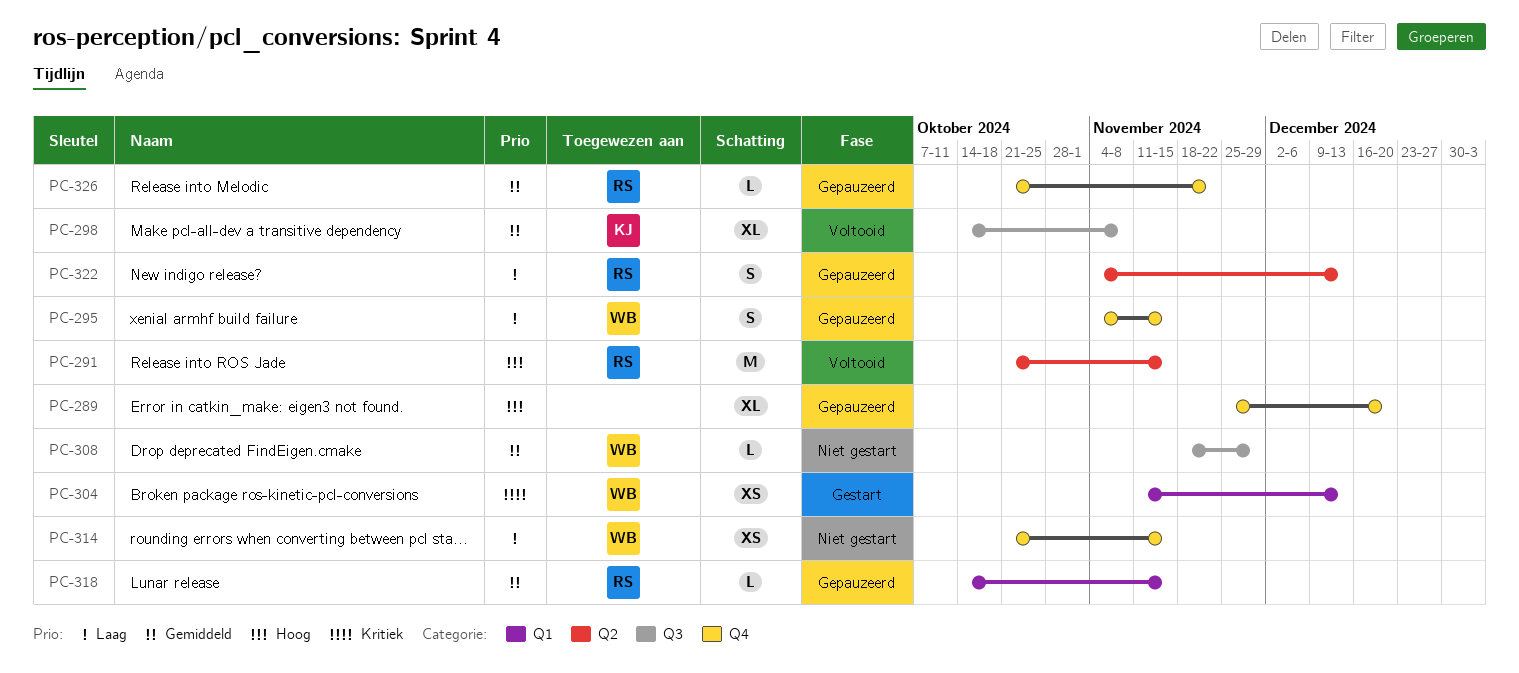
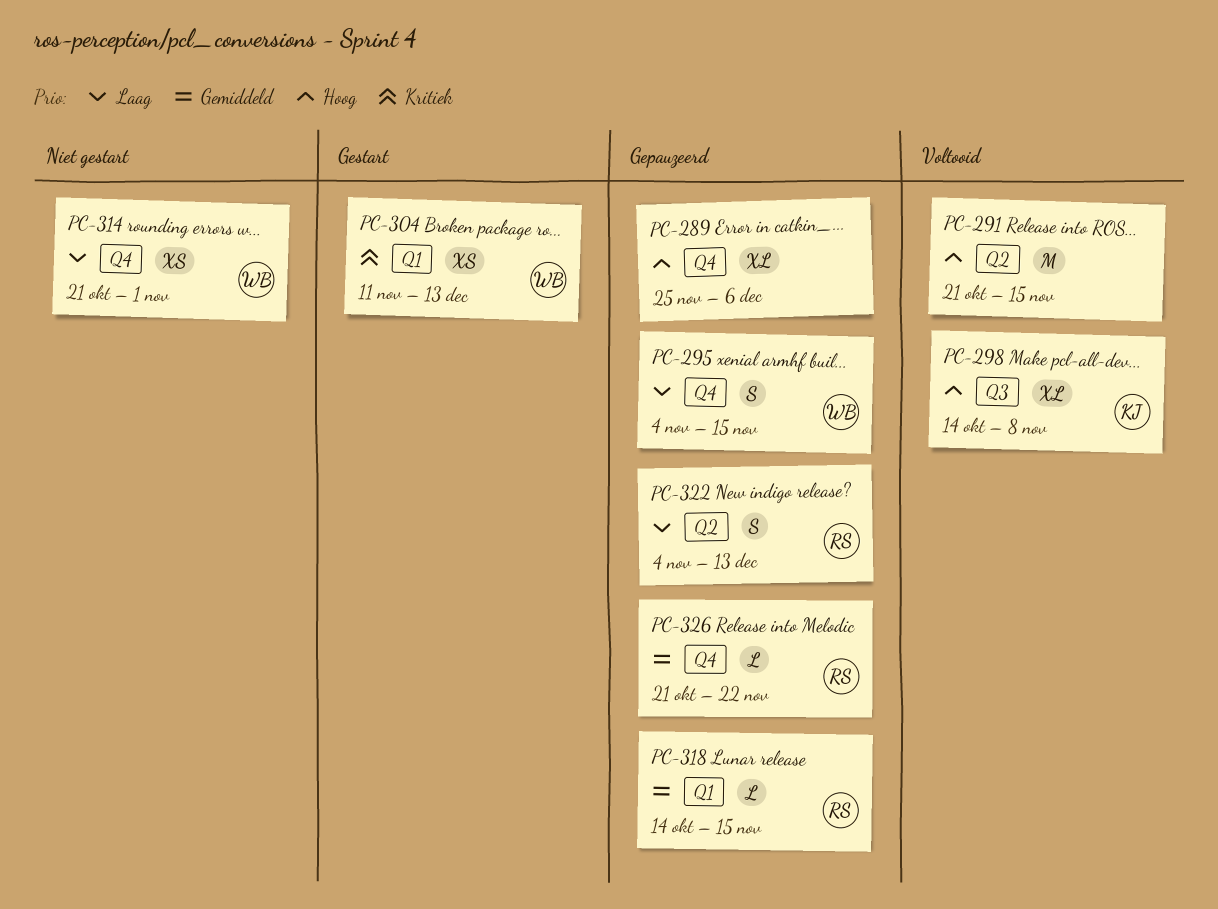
PC-289, due: Dec 20 -> Dec 6
PC-291, owner: RS -> none
PC-298, priority: Gemiddeld -> Hoog
PC-308: present -> none
PC-314, due: Nov 15 -> Nov 1

